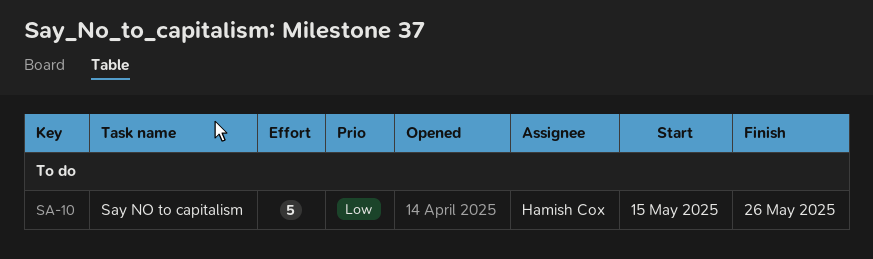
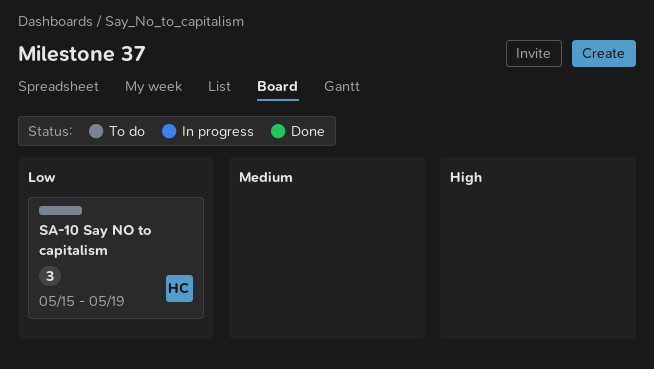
SA-10, estimate: 5 -> 3
SA-10, due: May 26 -> May 19

